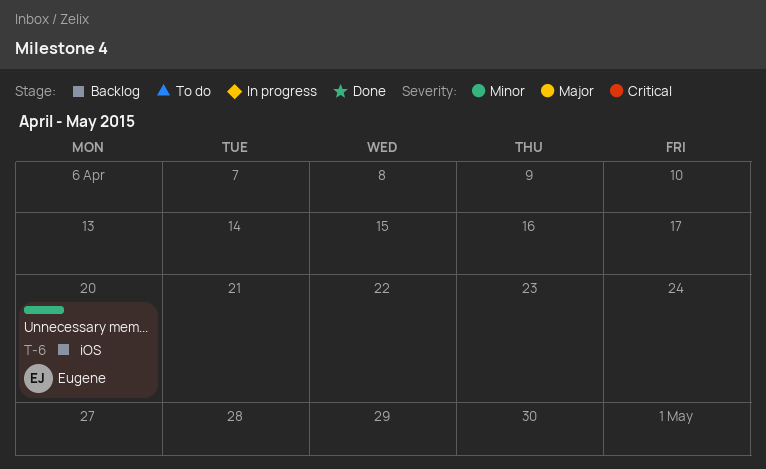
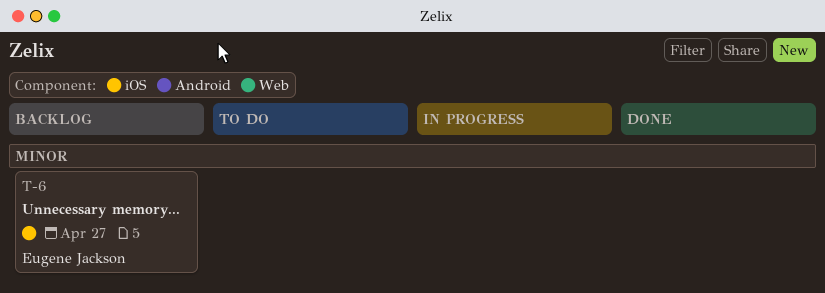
T-6, due: Apr 20 -> Apr 27

